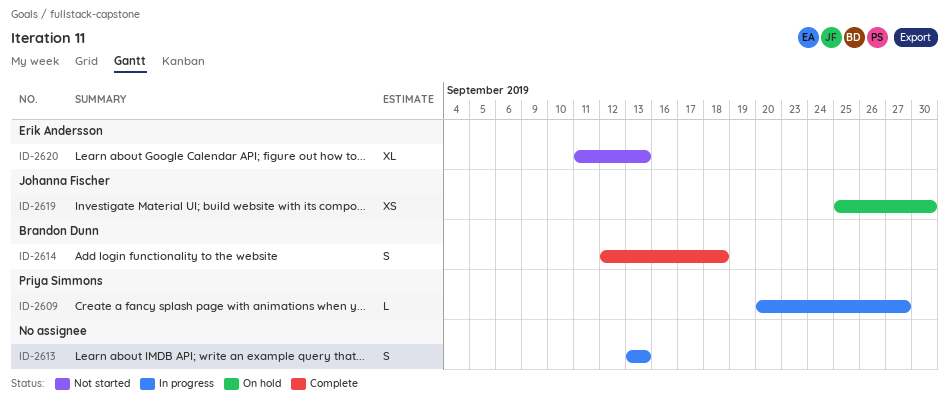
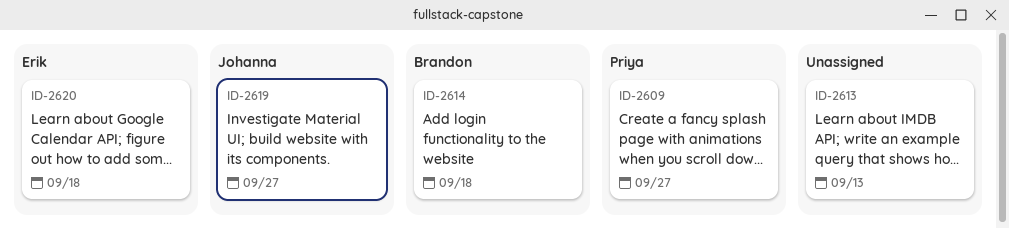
ID-2619, due: Sep 30 -> Sep 27
ID-2620, due: Sep 13 -> Sep 18

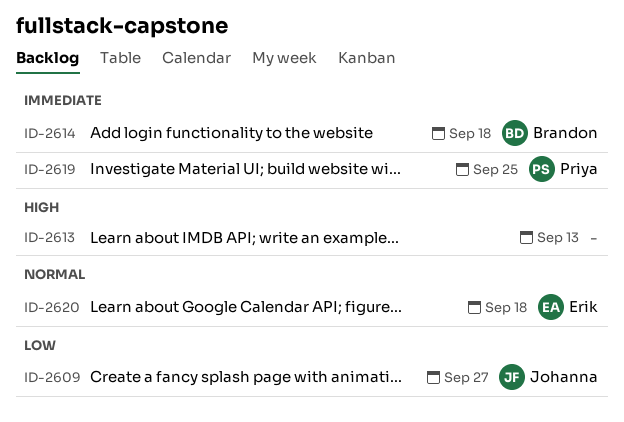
ID-2609, owner: Priya -> Johanna
ID-2619, owner: Johanna -> Priya
ID-2619, due: Sep 27 -> Sep 25

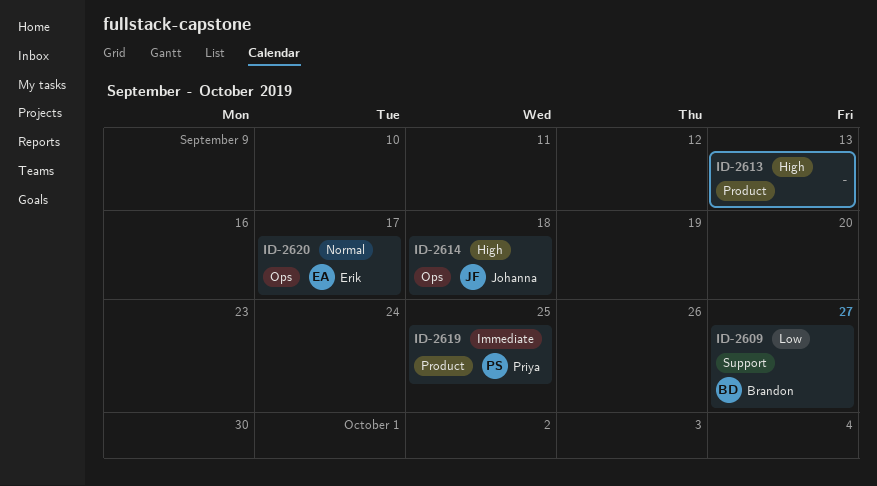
ID-2609, owner: Johanna -> Brandon
ID-2614, owner: Brandon -> Johanna
ID-2614, priority: Immediate -> High
ID-2620, due: Sep 18 -> Sep 17

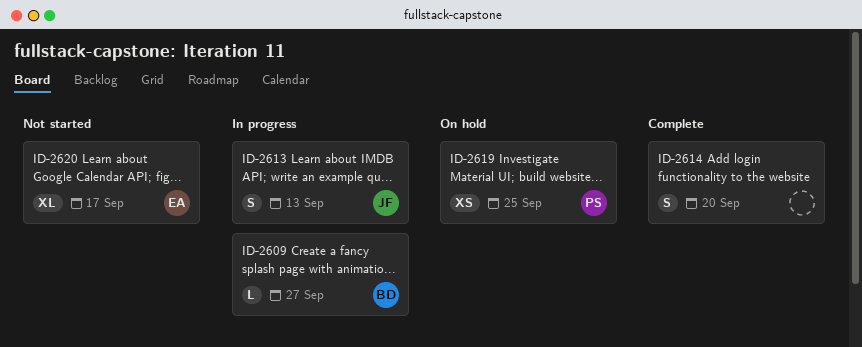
ID-2613, owner: none -> Johanna
ID-2614, owner: Johanna -> none
ID-2614, due: Sep 18 -> Sep 20

